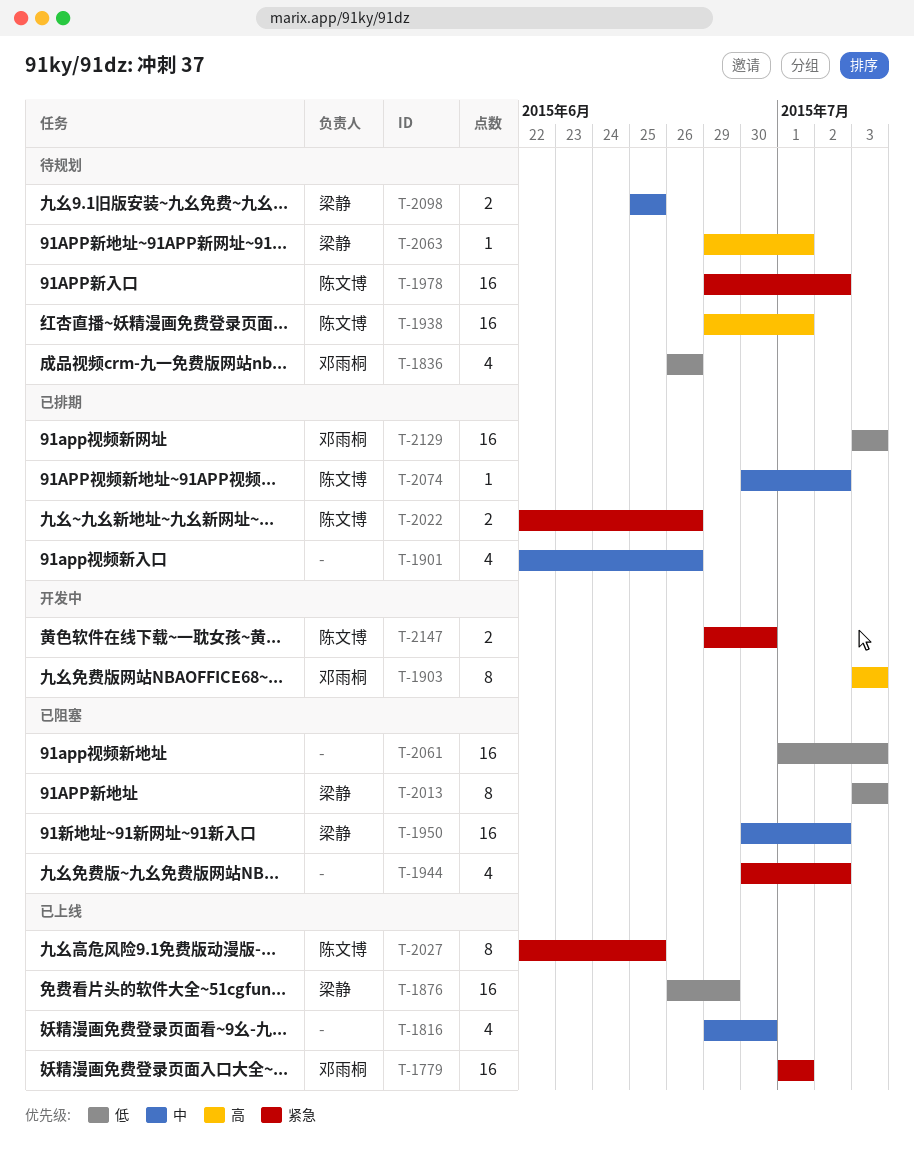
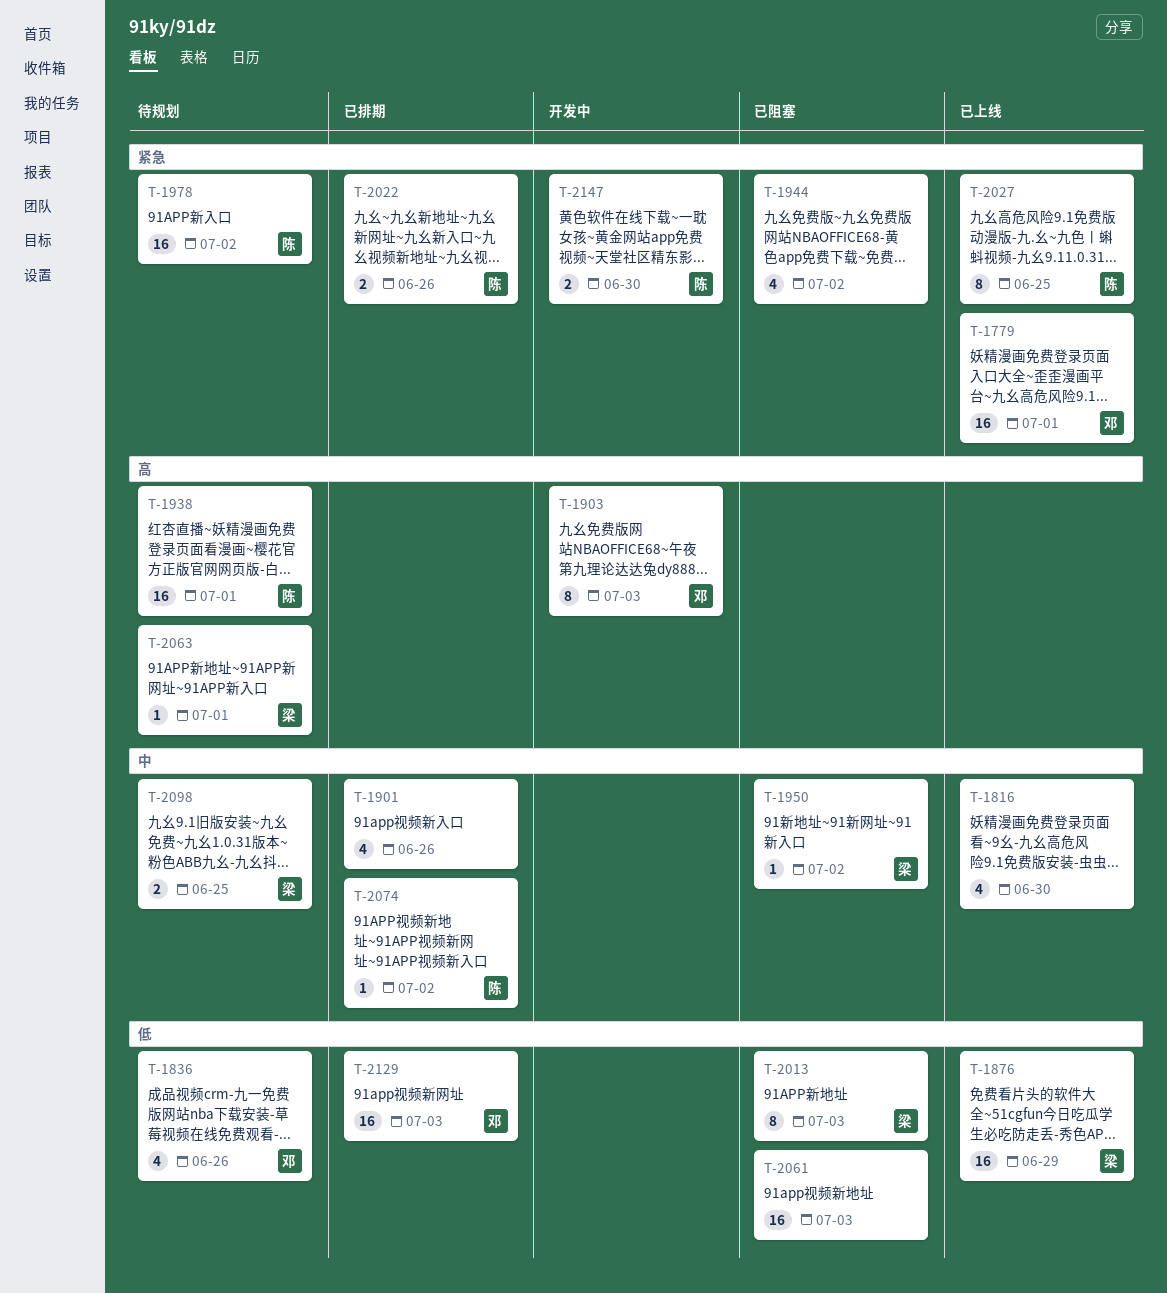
T-1950, estimate: 16 -> 1

